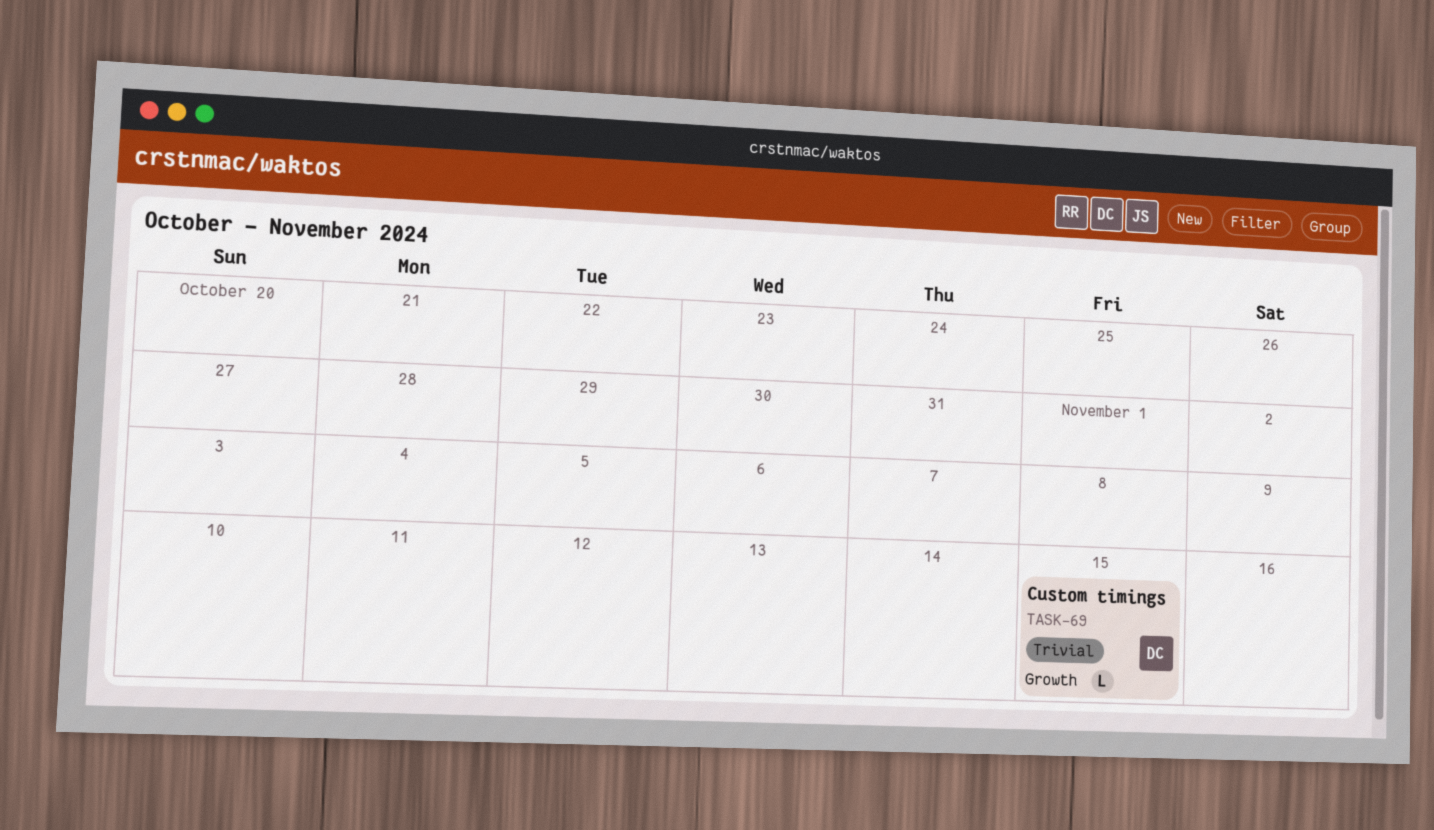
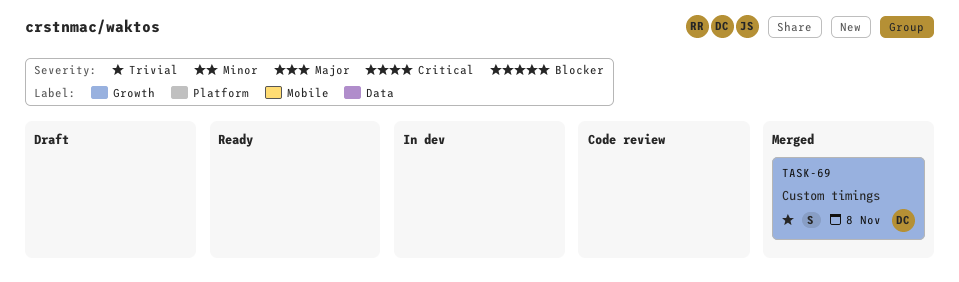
TASK-69, estimate: L -> S
TASK-69, due: Nov 15 -> Nov 8

